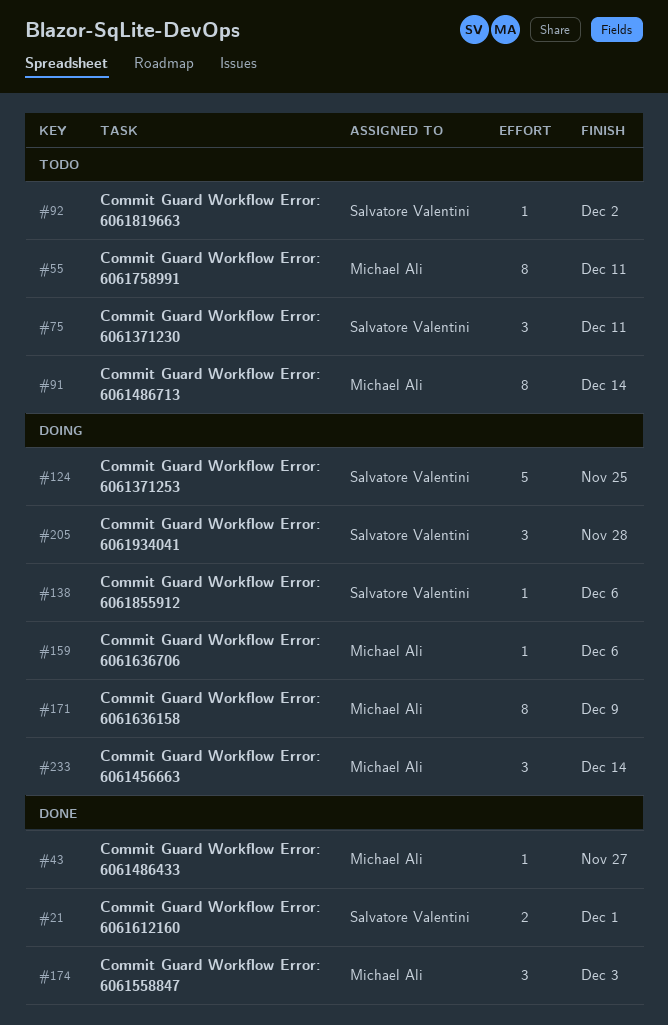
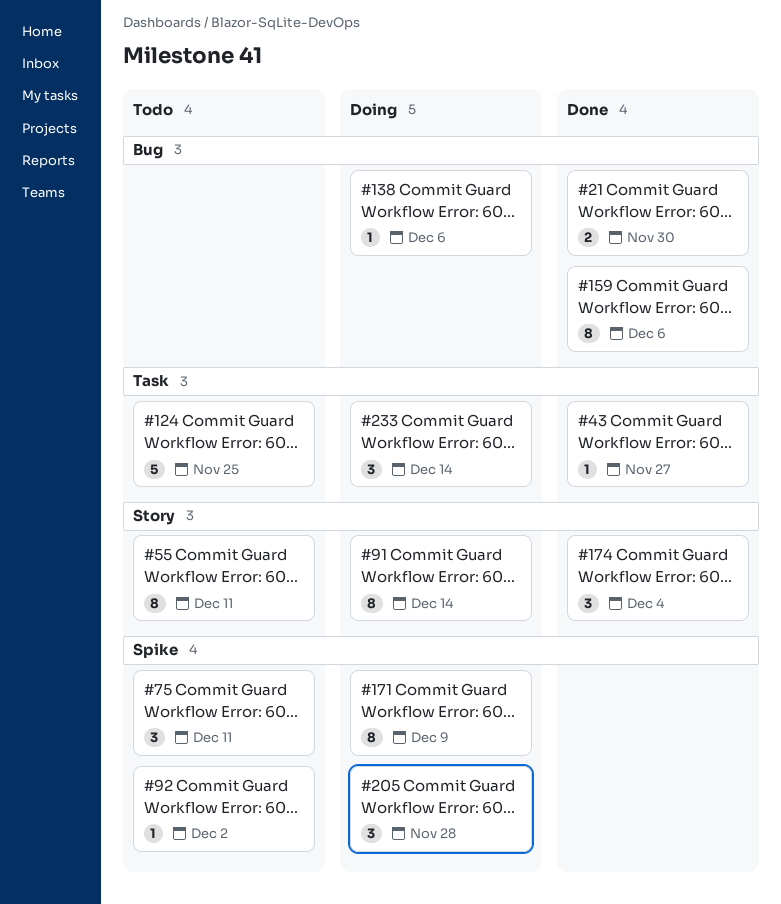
#21, due: Dec 1 -> Nov 30
#91, status: Todo -> Doing
#124, status: Doing -> Todo
#159, status: Doing -> Done
#159, estimate: 1 -> 8
#174, due: Dec 3 -> Dec 4

